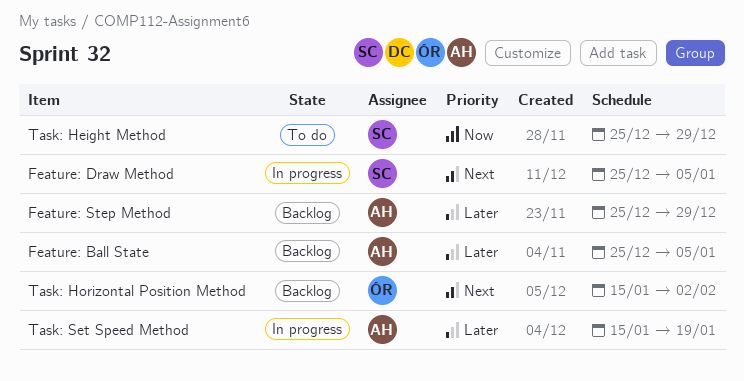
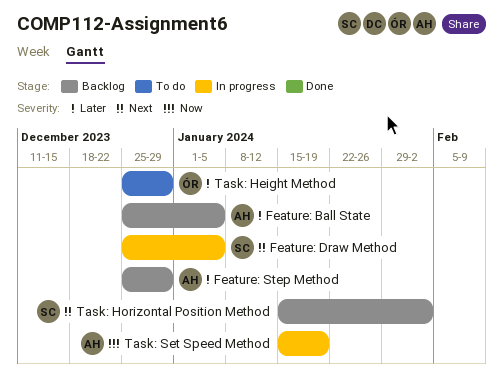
Task: Height Method, owner: SC -> ÓR
Task: Height Method, priority: Now -> Later
Task: Horizontal Position Method, owner: ÓR -> SC
Task: Set Speed Method, priority: Later -> Now

